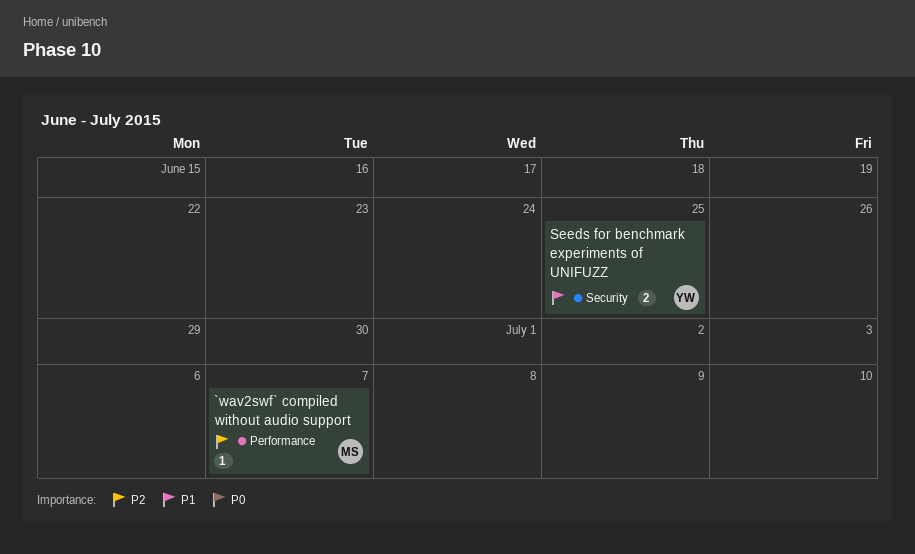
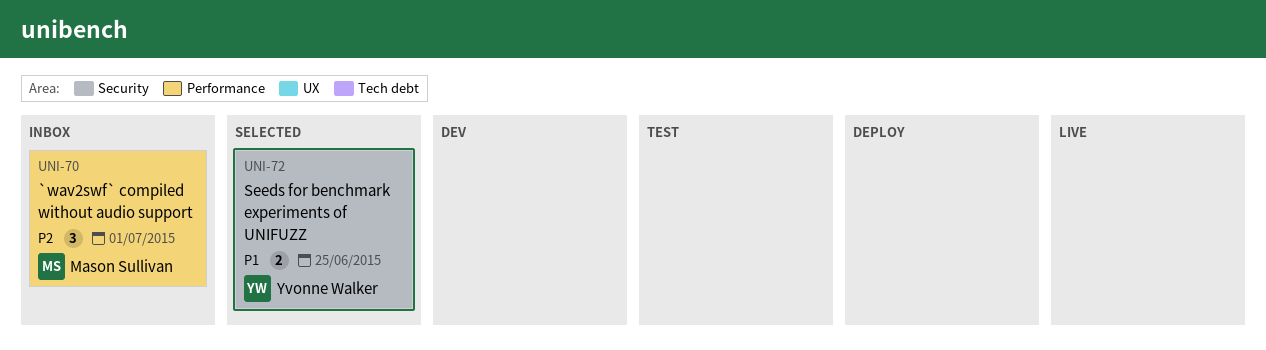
`wav2swf` compiled without audio support, estimate: 1 -> 3
`wav2swf` compiled without audio support, due: Jul 7 -> Jul 1

